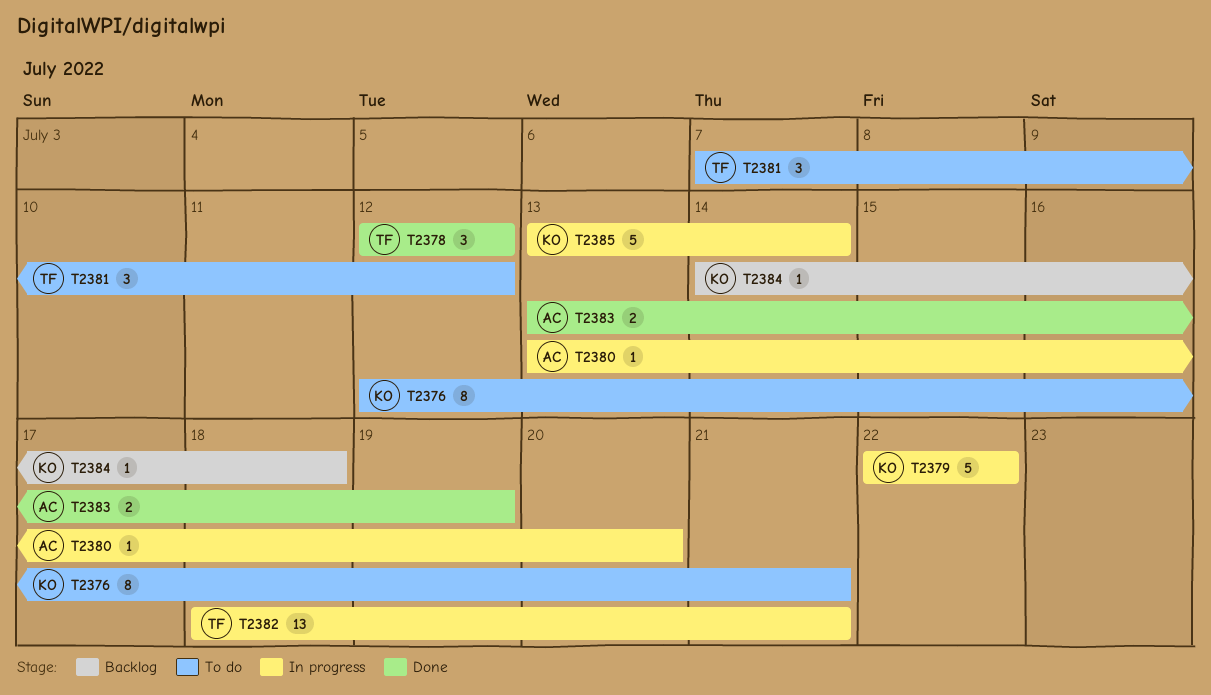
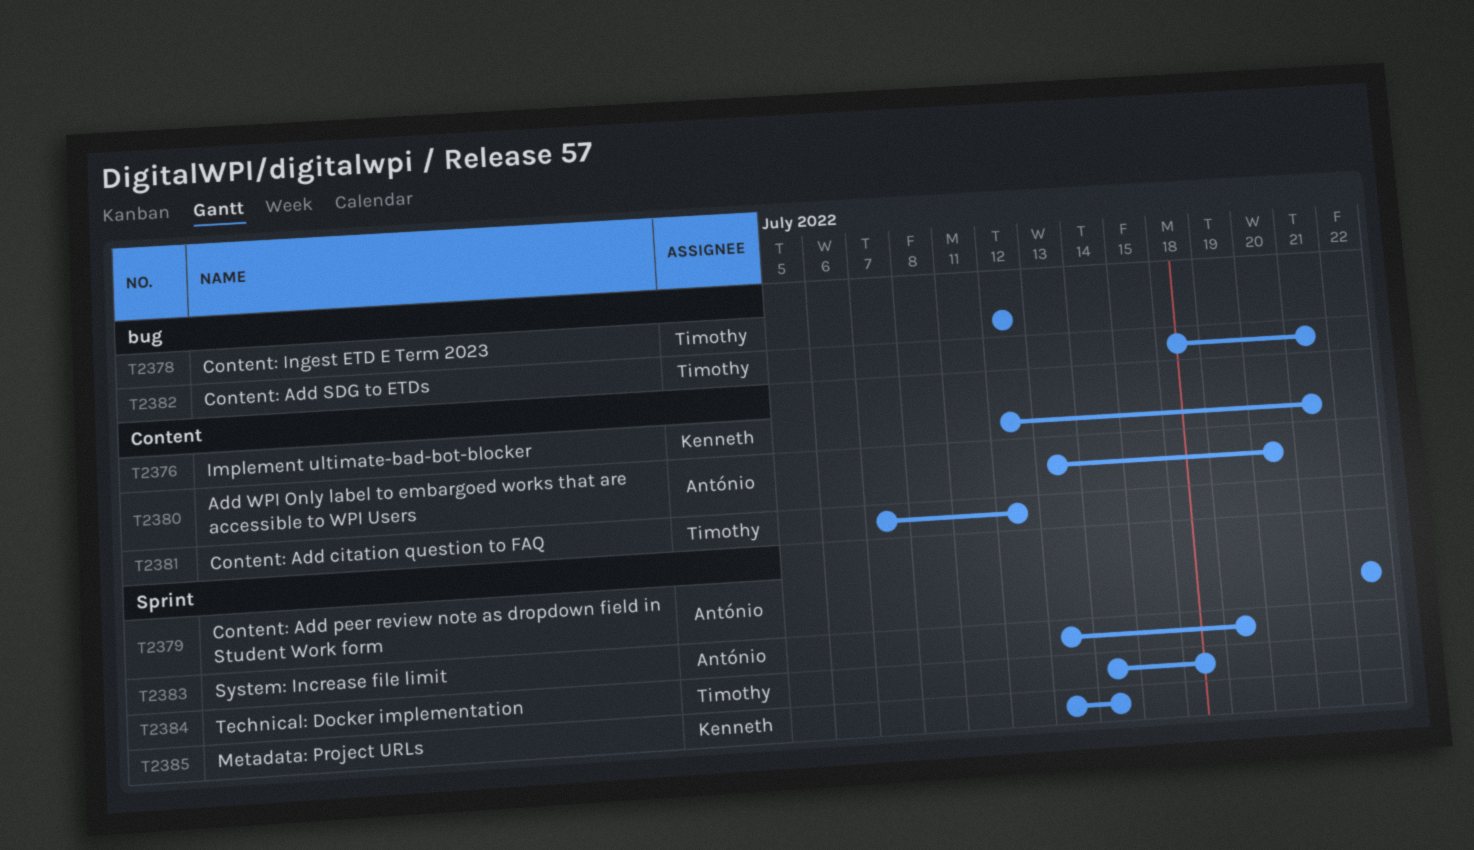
T2379, owner: Kenneth -> António
T2384, owner: Kenneth -> Timothy

